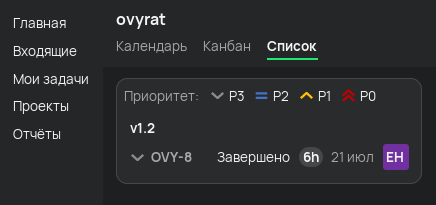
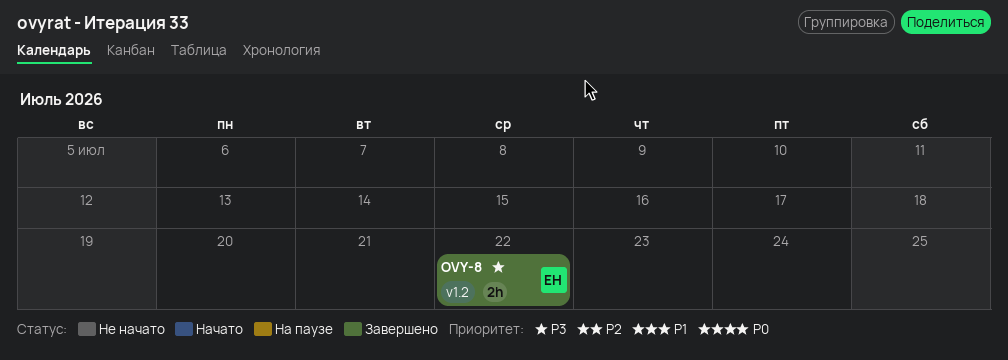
OVY-8, estimate: 6h -> 2h
OVY-8, due: Jul 21 -> Jul 22

